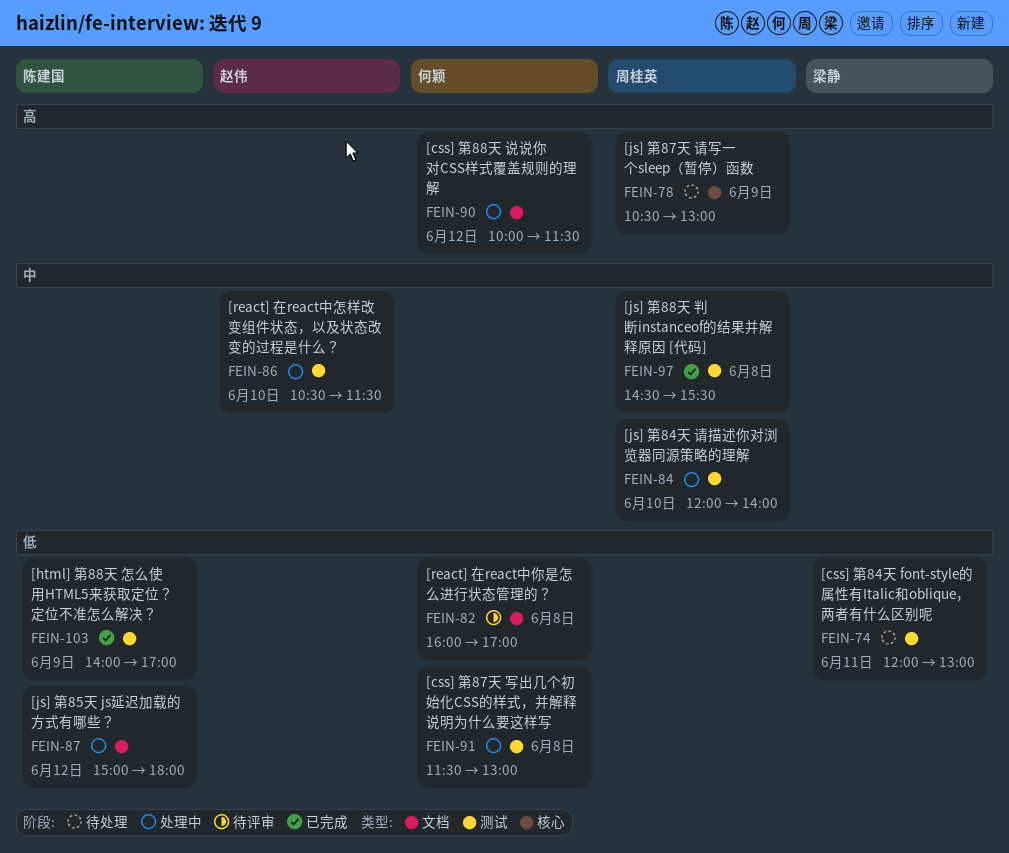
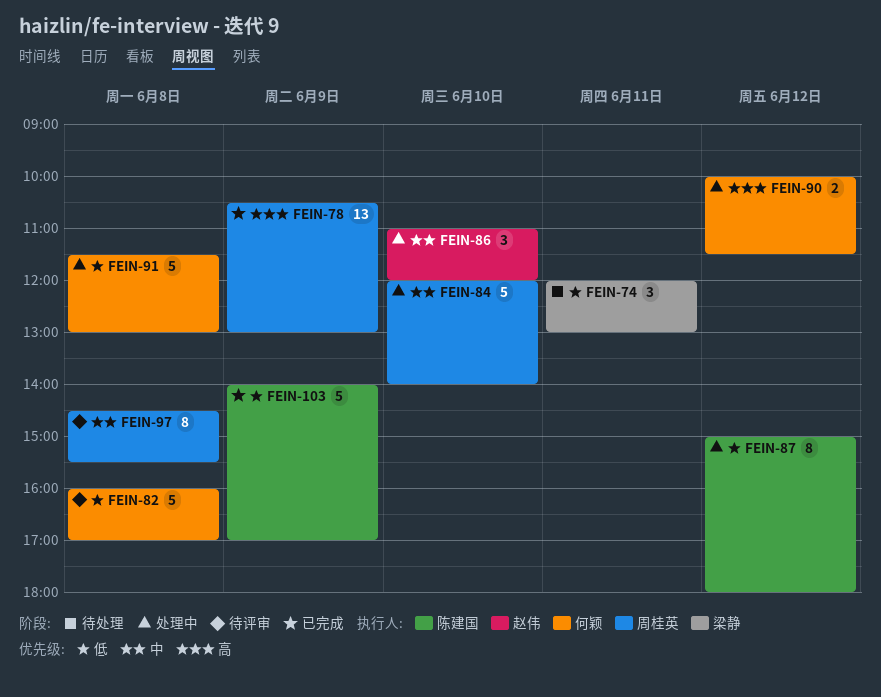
FEIN-78, status: 待处理 -> 已完成
FEIN-86, begins: 10:30 -> 11:00
FEIN-86, ends: 11:30 -> 12:00
FEIN-97, status: 已完成 -> 待评审

